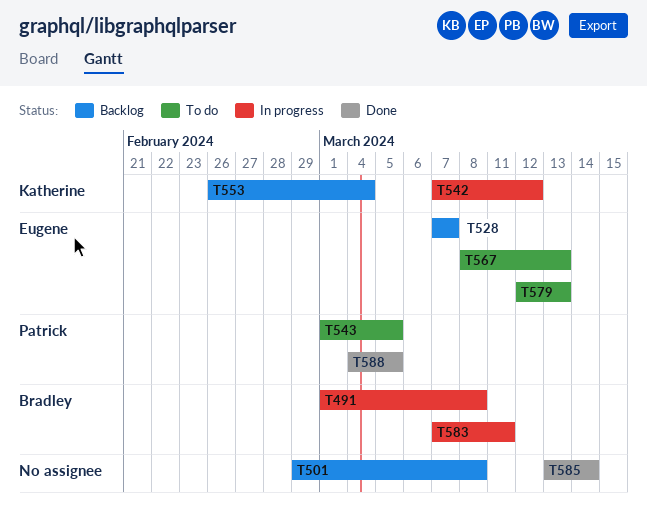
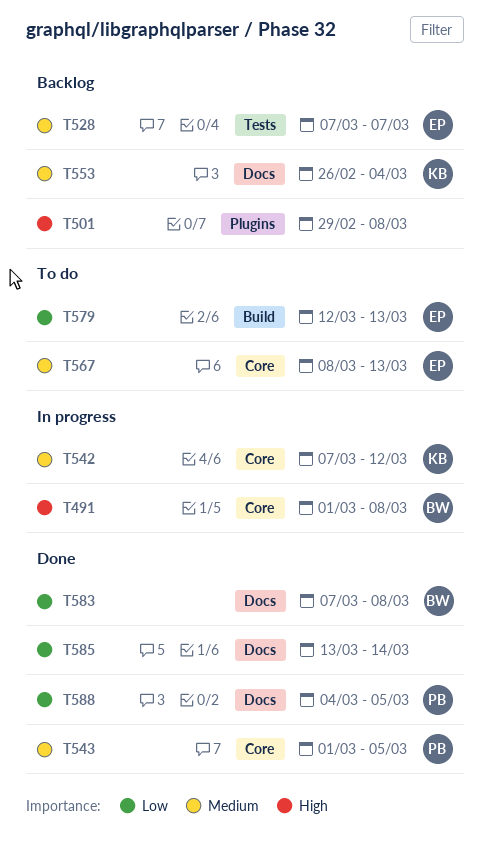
T543, status: To do -> Done
T583, status: In progress -> Done
T583, due: Mar 11 -> Mar 8

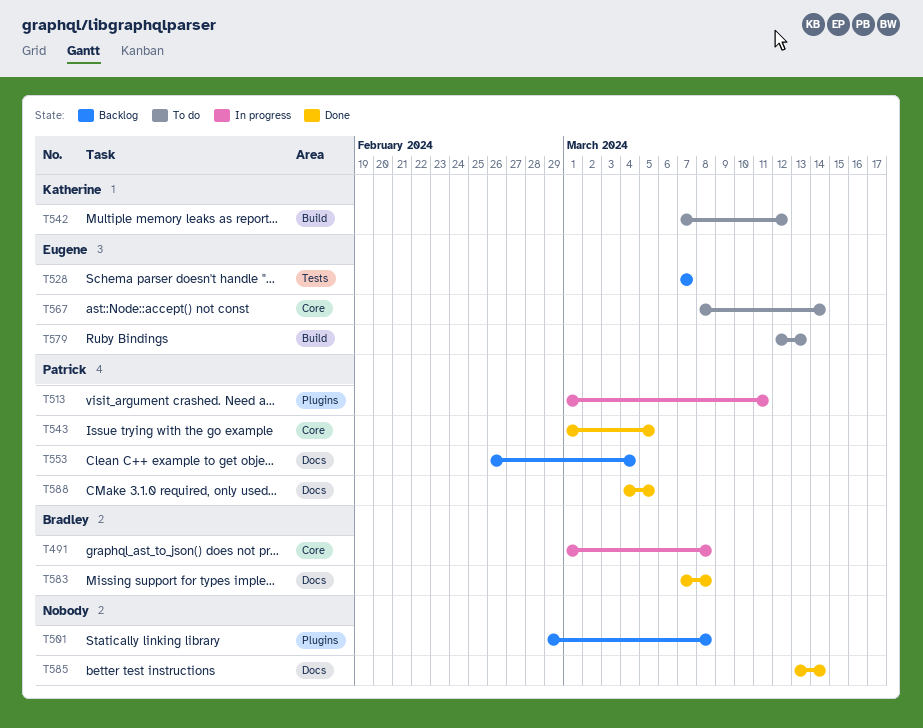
T513: none -> present
T542, status: In progress -> To do
T542, label: Core -> Build
T553, owner: Katherine -> Patrick
T567, due: Mar 13 -> Mar 14

